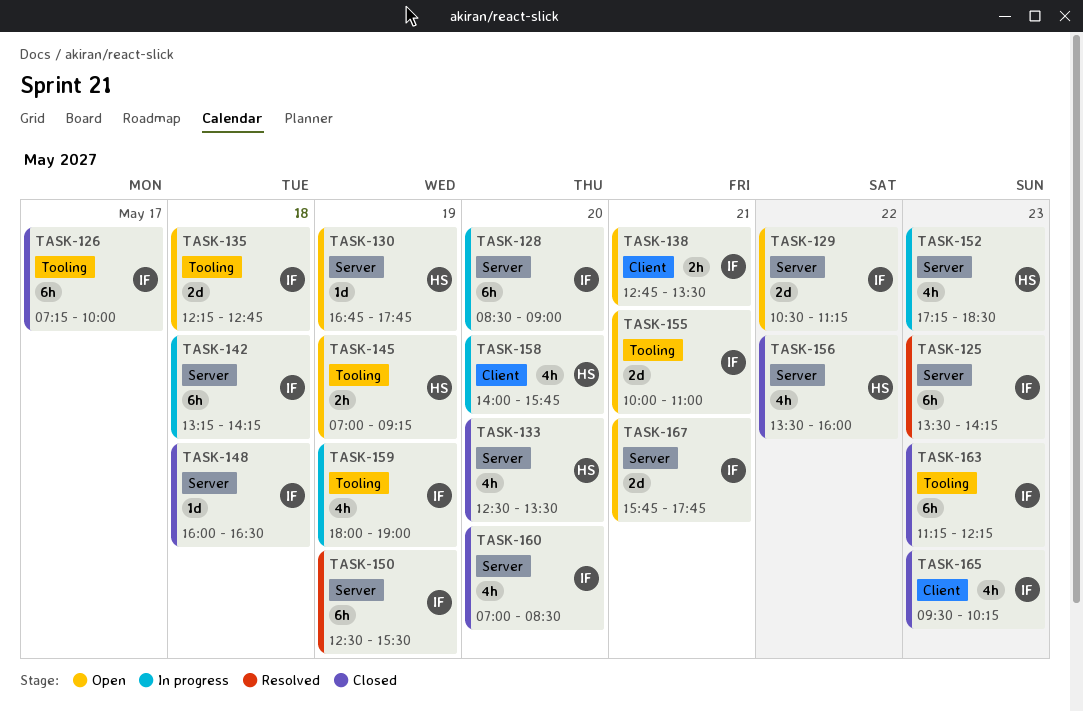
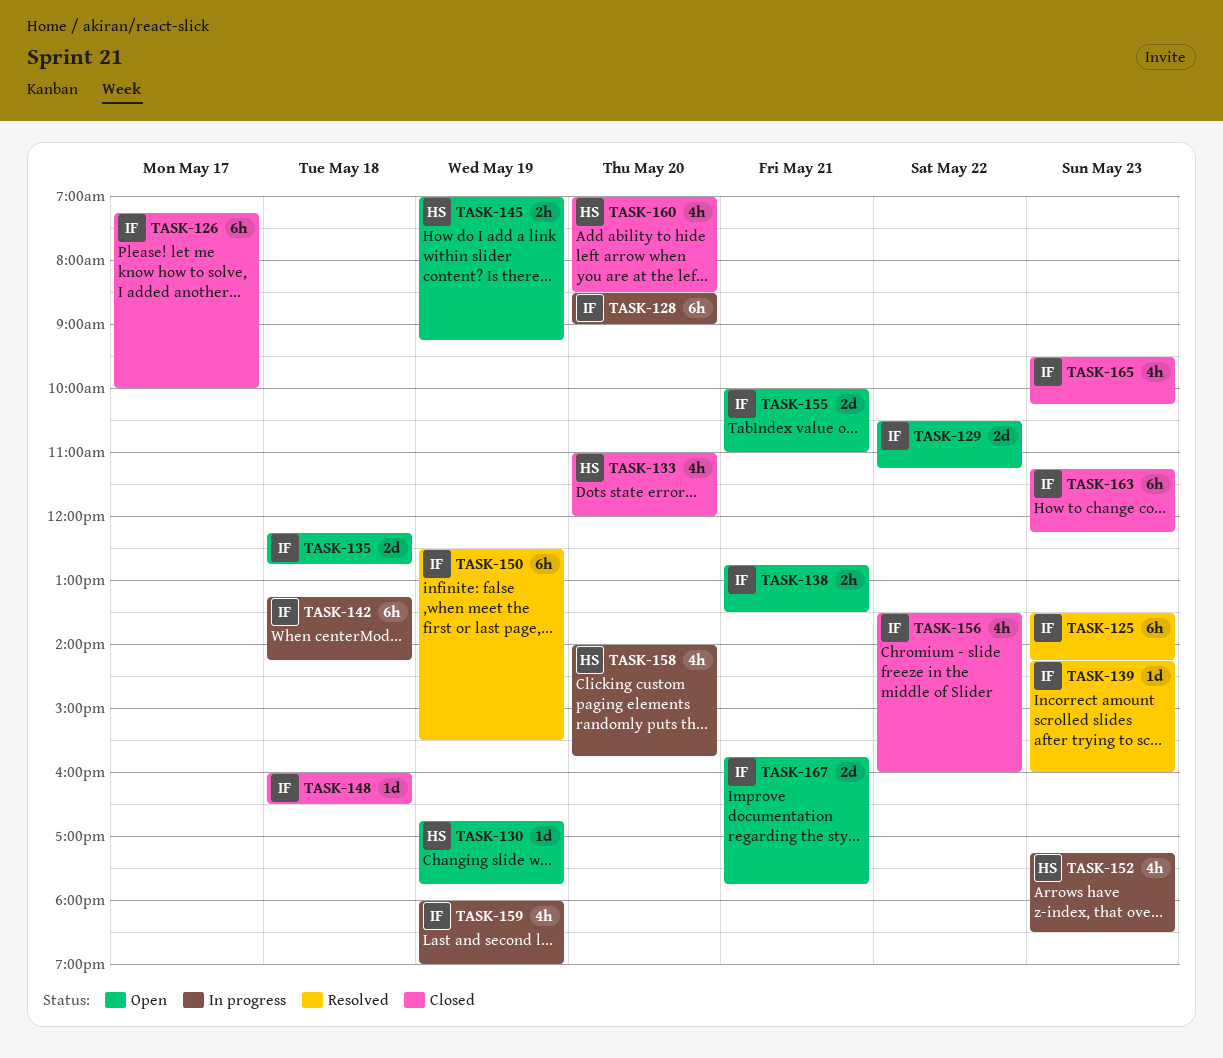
TASK-133, begins: 12:30 -> 11:00
TASK-133, ends: 13:30 -> 12:00
TASK-139: none -> present
TASK-156, owner: HS -> IF
TASK-160, owner: IF -> HS

